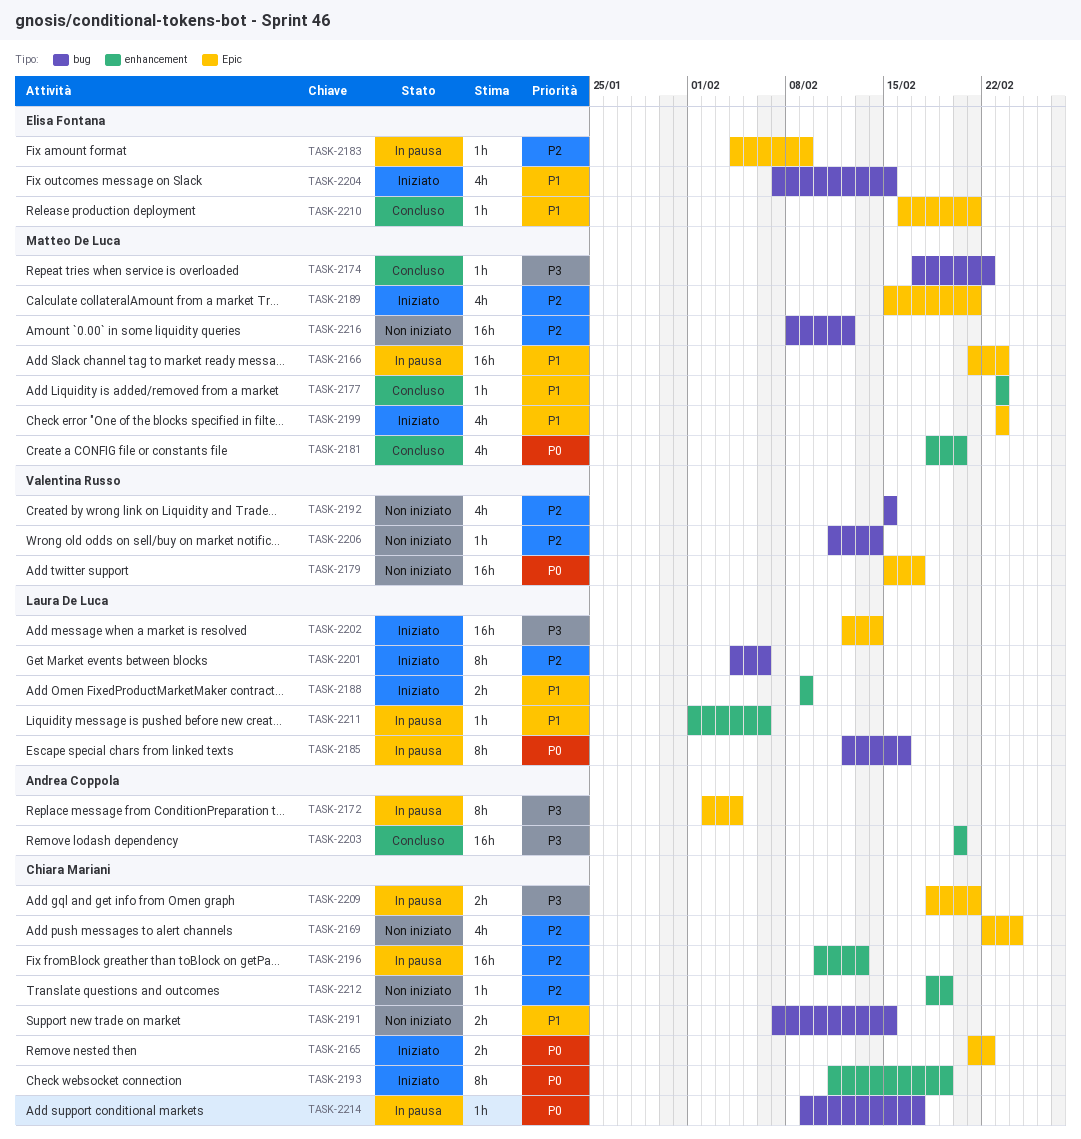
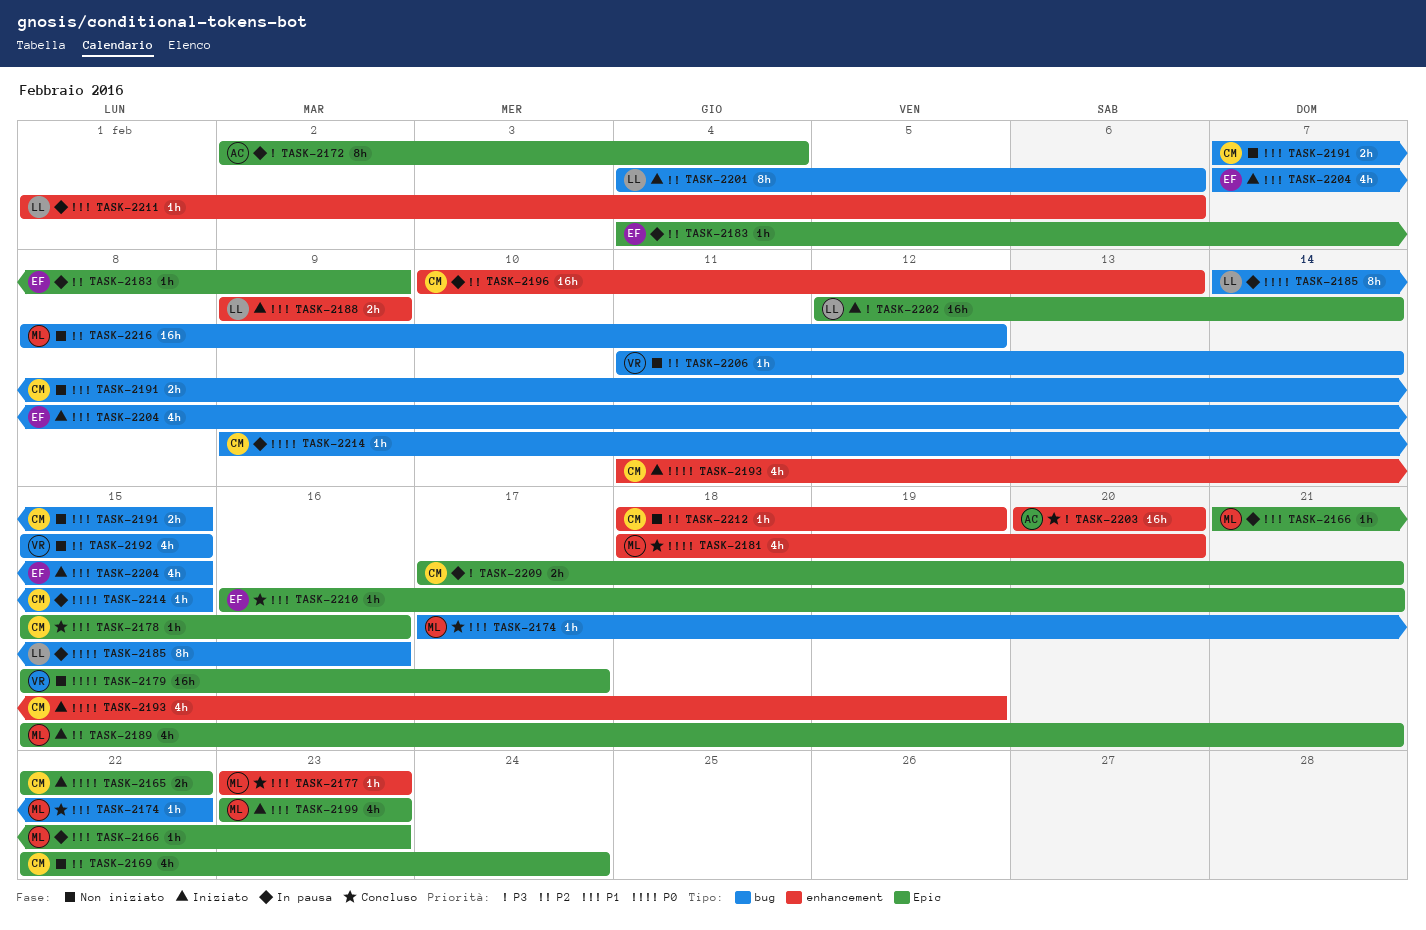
TASK-2165, start: Feb 21 -> Feb 22
TASK-2166, estimate: 16h -> 1h
TASK-2174, priority: P3 -> P1
TASK-2178: none -> present
TASK-2185, start: Feb 12 -> Feb 14
TASK-2193, estimate: 8h -> 4h
TASK-2209, start: Feb 18 -> Feb 17
TASK-2214, due: Feb 17 -> Feb 15

